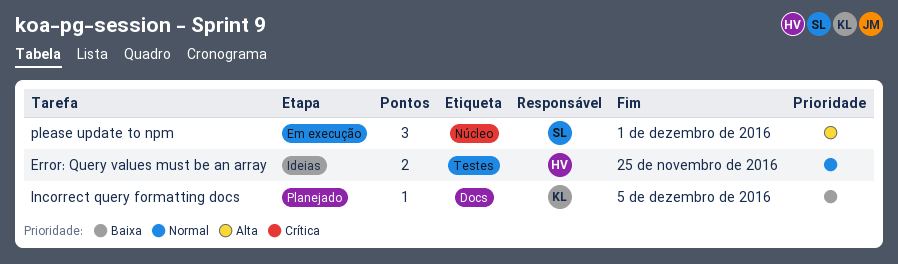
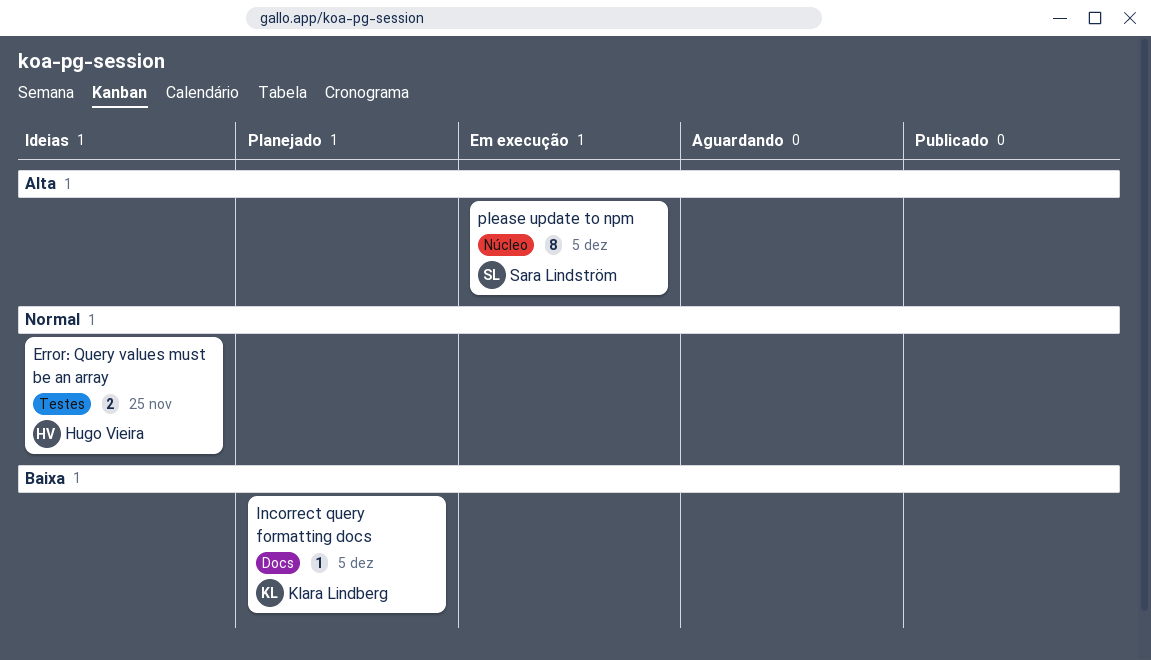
please update to npm, estimate: 3 -> 8
please update to npm, due: Dec 1 -> Dec 5

